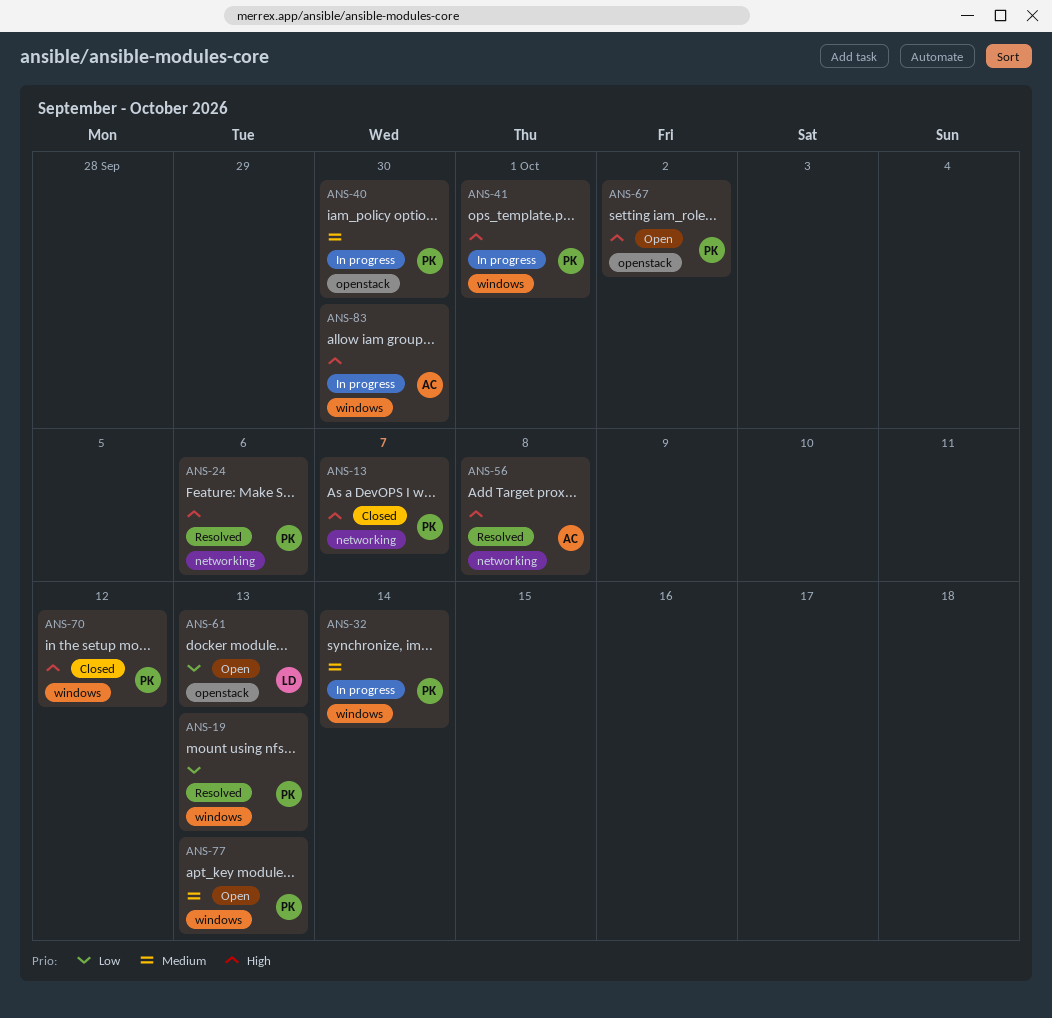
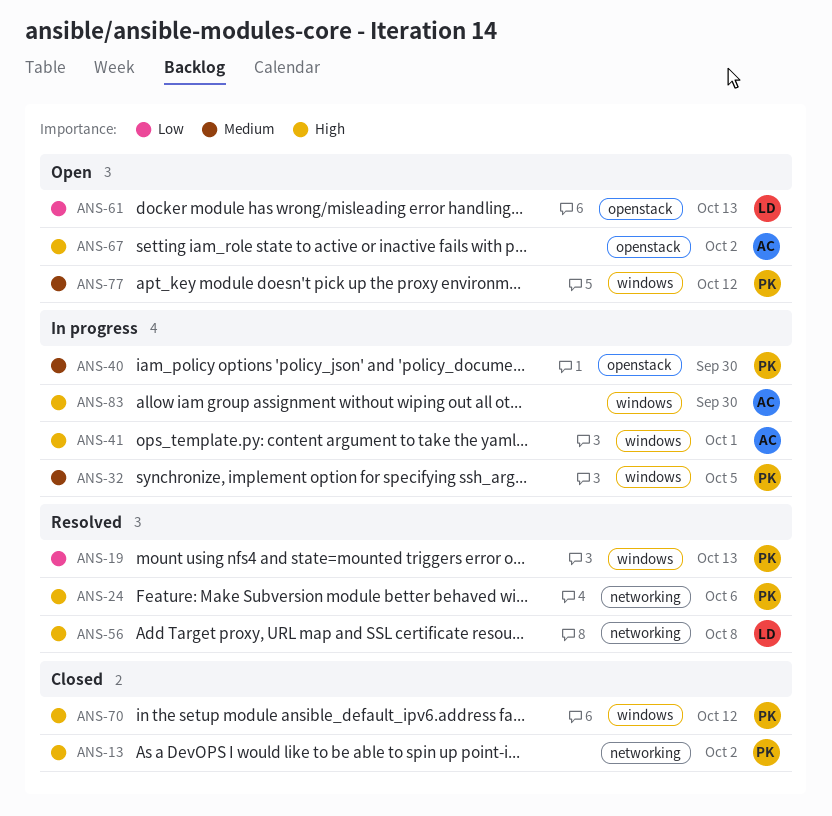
ANS-13, due: Oct 7 -> Oct 2
ANS-32, due: Oct 14 -> Oct 5
ANS-41, owner: PK -> AC
ANS-56, owner: AC -> LD
ANS-67, owner: PK -> AC
ANS-77, due: Oct 13 -> Oct 12

